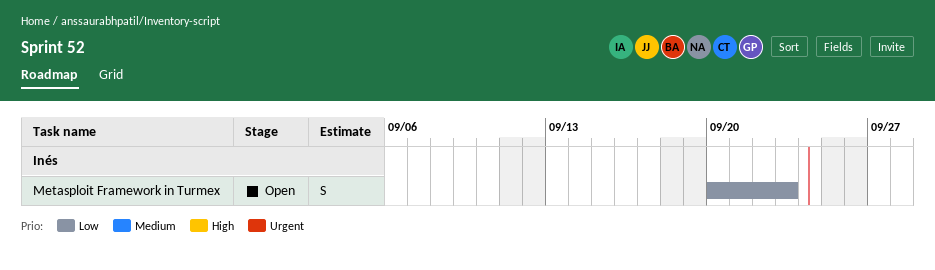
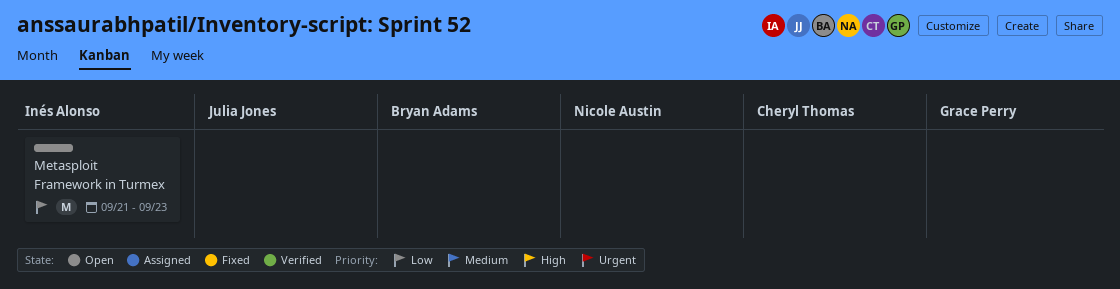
Metasploit Framework in Turmex, estimate: S -> M
Metasploit Framework in Turmex, start: Sep 20 -> Sep 21

